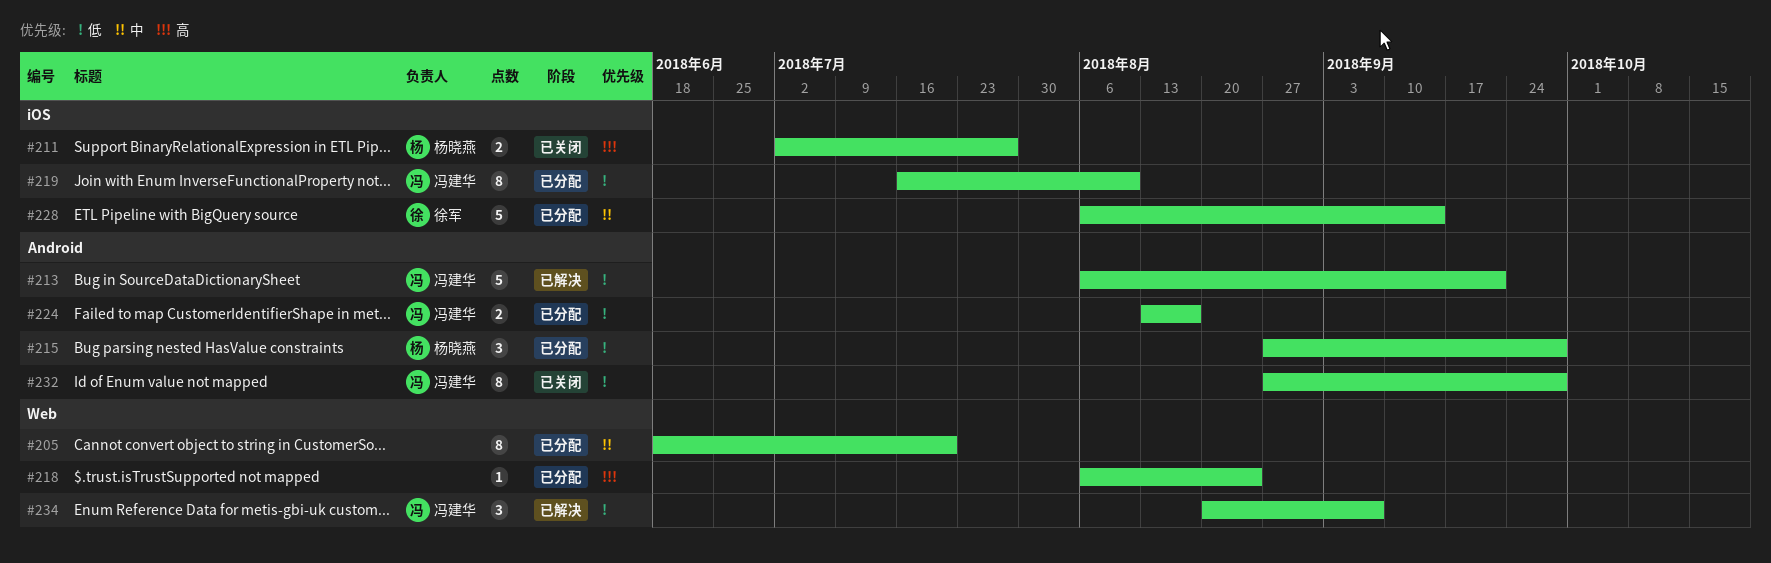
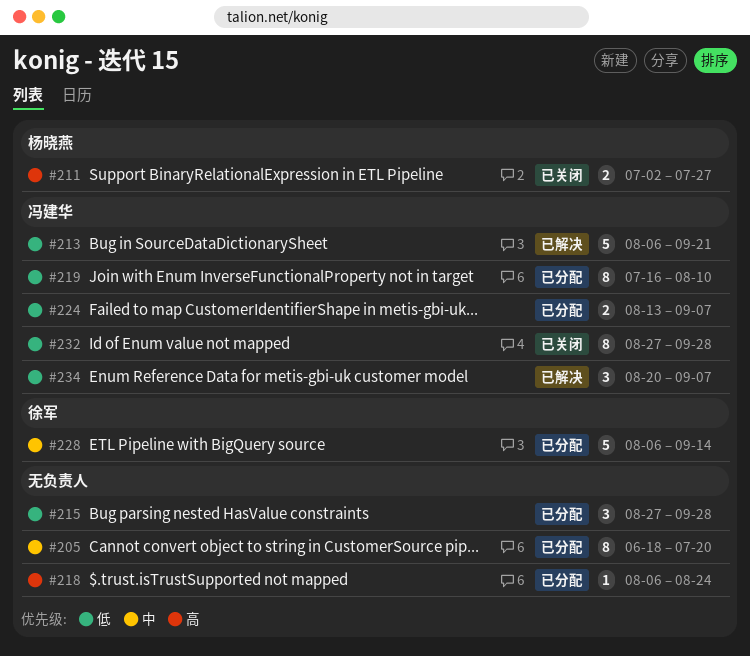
#215, owner: 杨晓燕 -> none
#224, due: Aug 17 -> Sep 7

